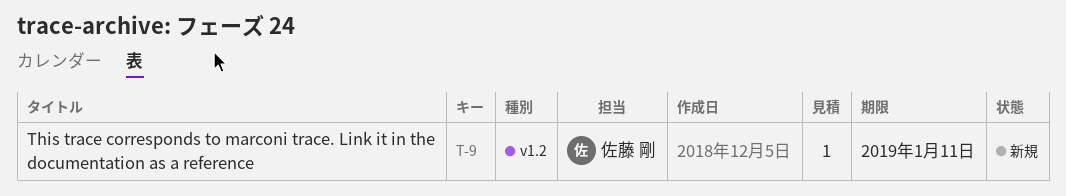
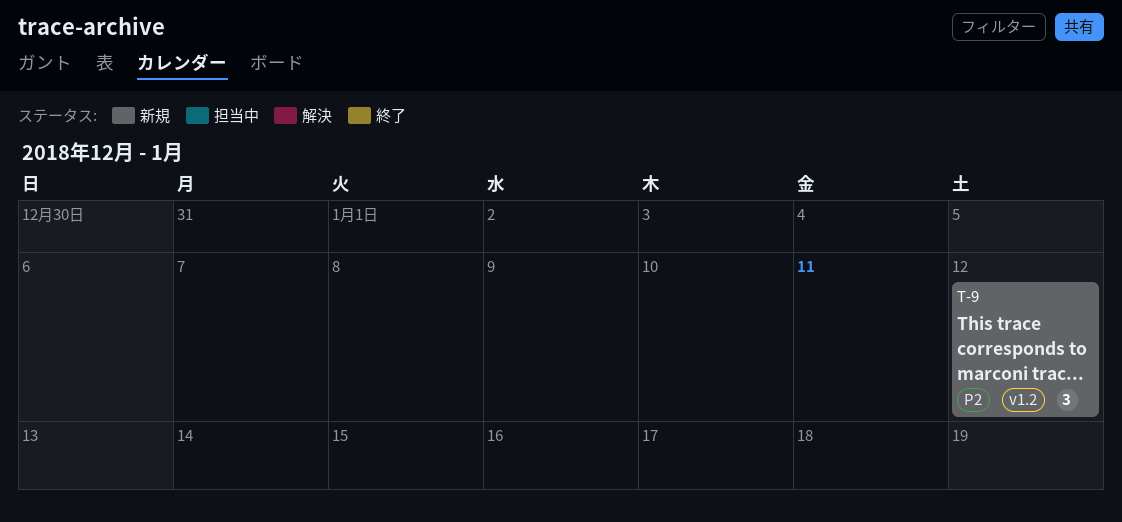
T-9, estimate: 1 -> 3
T-9, due: Jan 11 -> Jan 12

